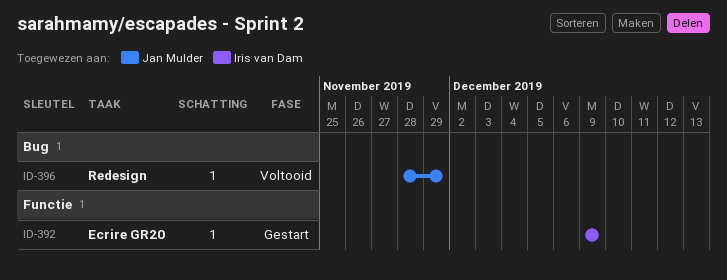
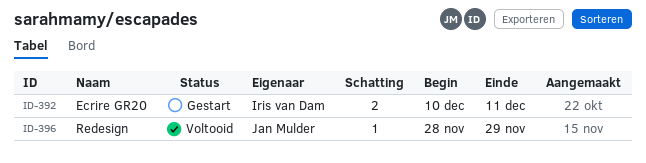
ID-392, estimate: 1 -> 2
ID-392, start: Dec 9 -> Dec 10
ID-392, due: Dec 9 -> Dec 11

